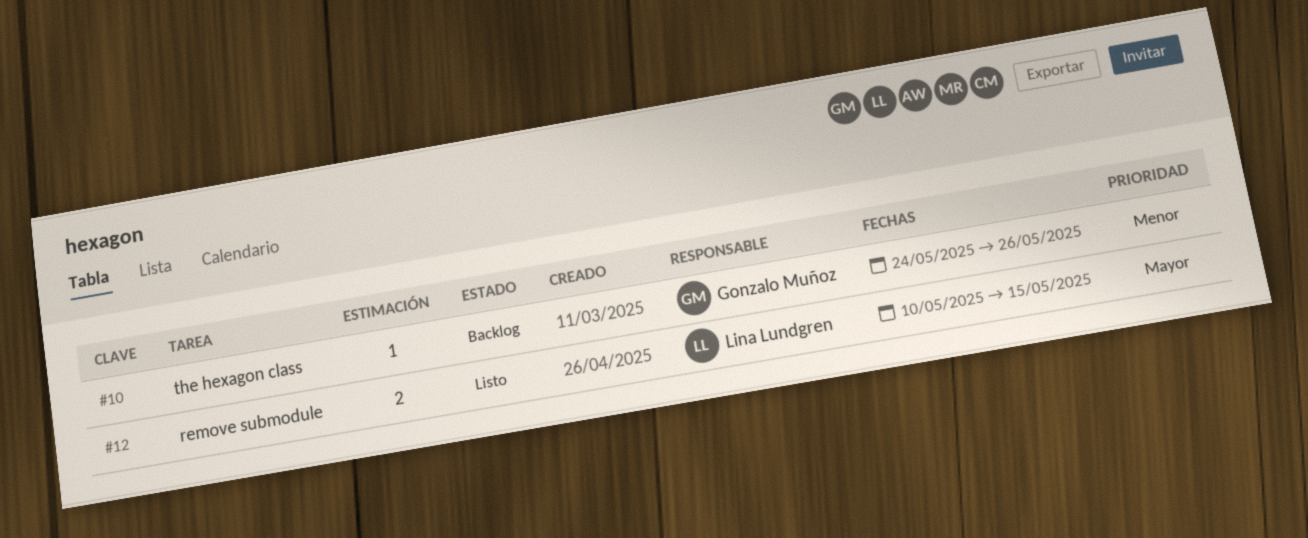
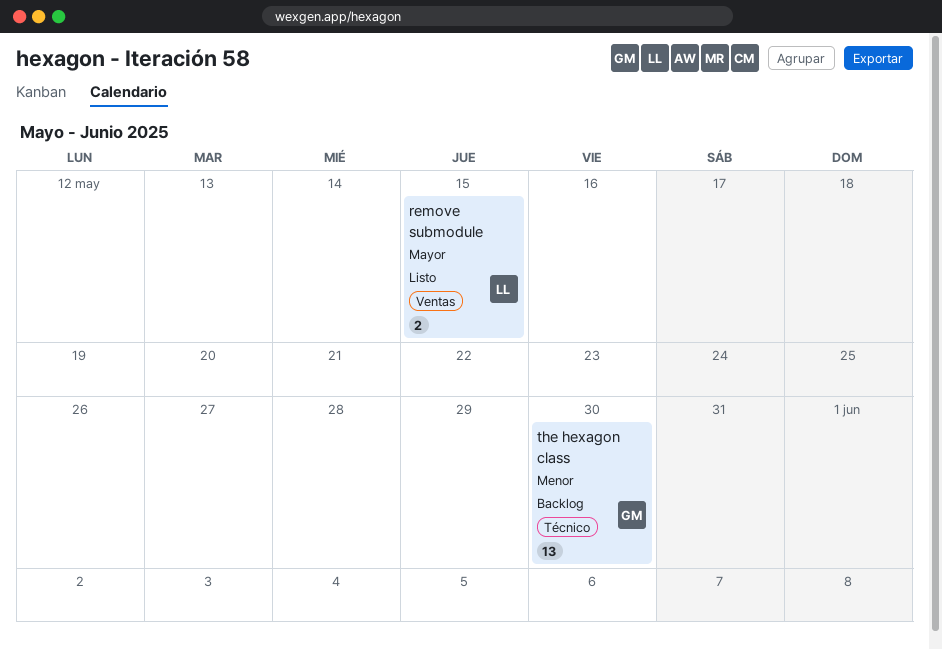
the hexagon class, estimate: 1 -> 13
the hexagon class, due: May 26 -> May 30

